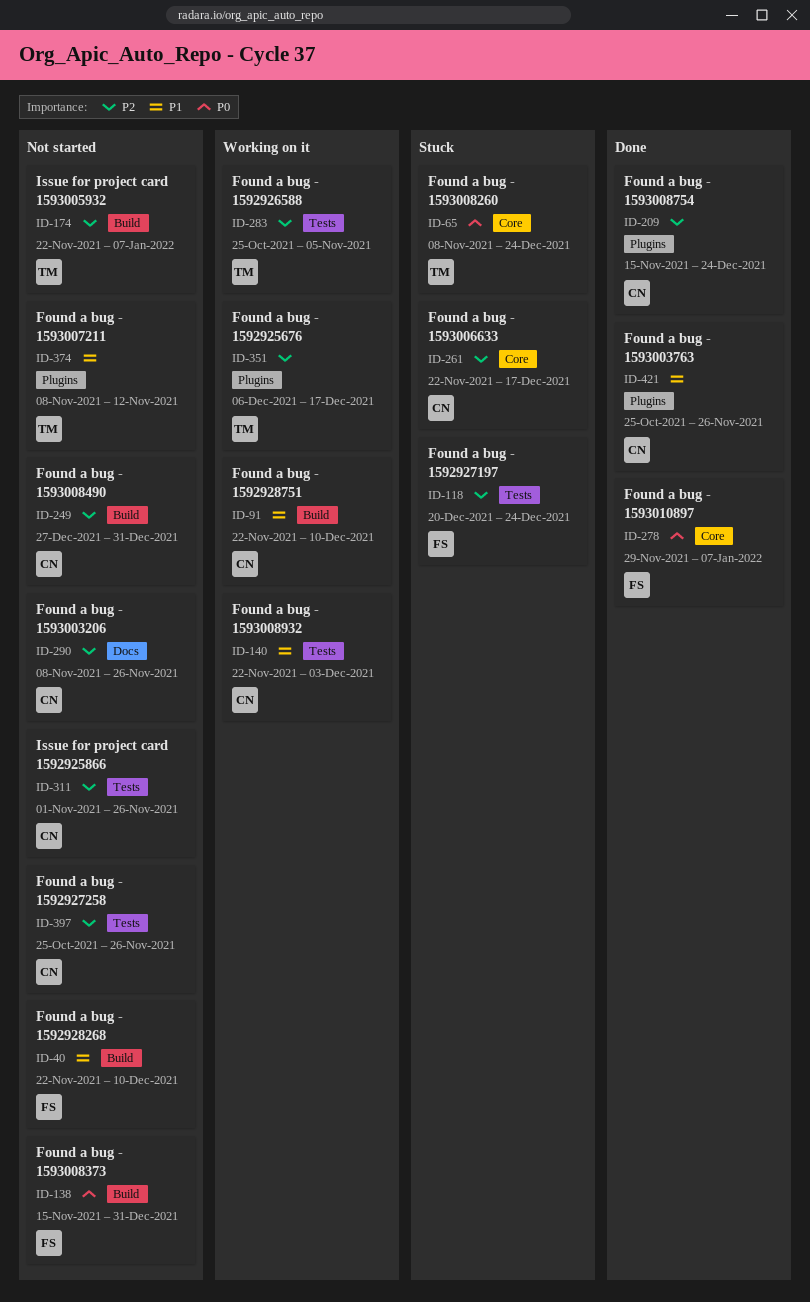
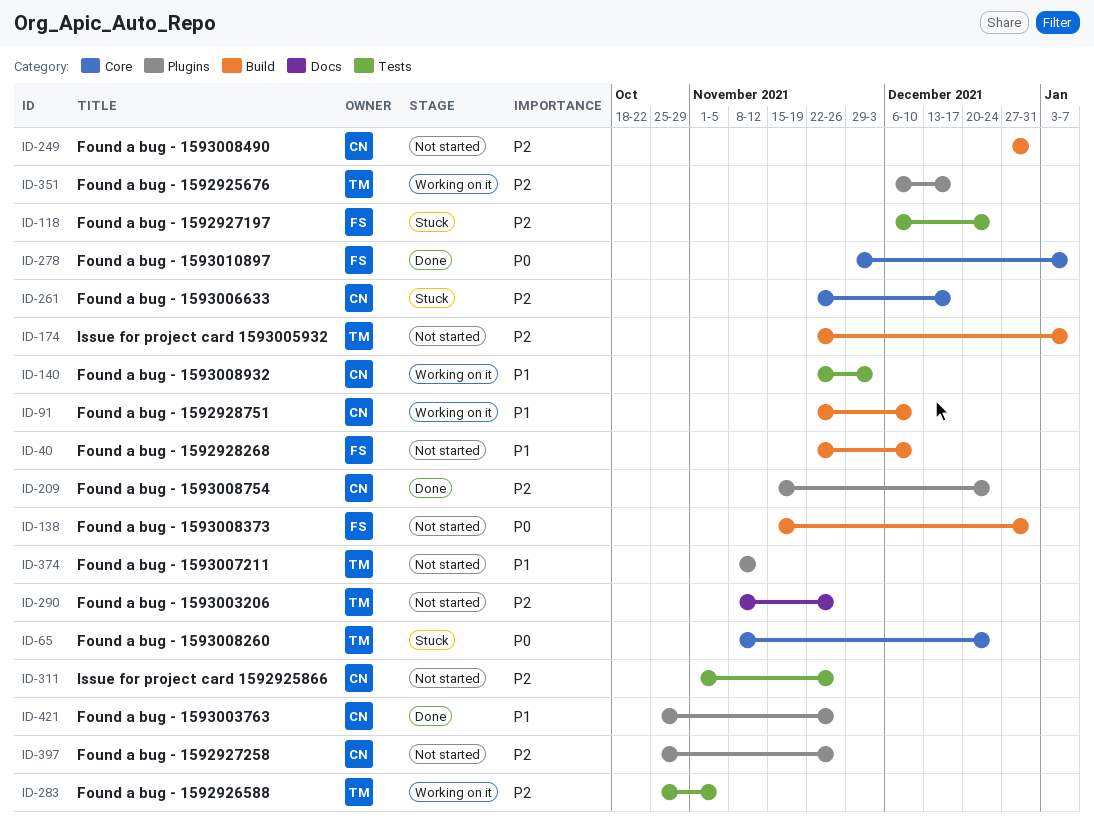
ID-118, start: Dec 20 -> Dec 6
ID-290, owner: CN -> TM
ID-397, label: Tests -> Plugins

